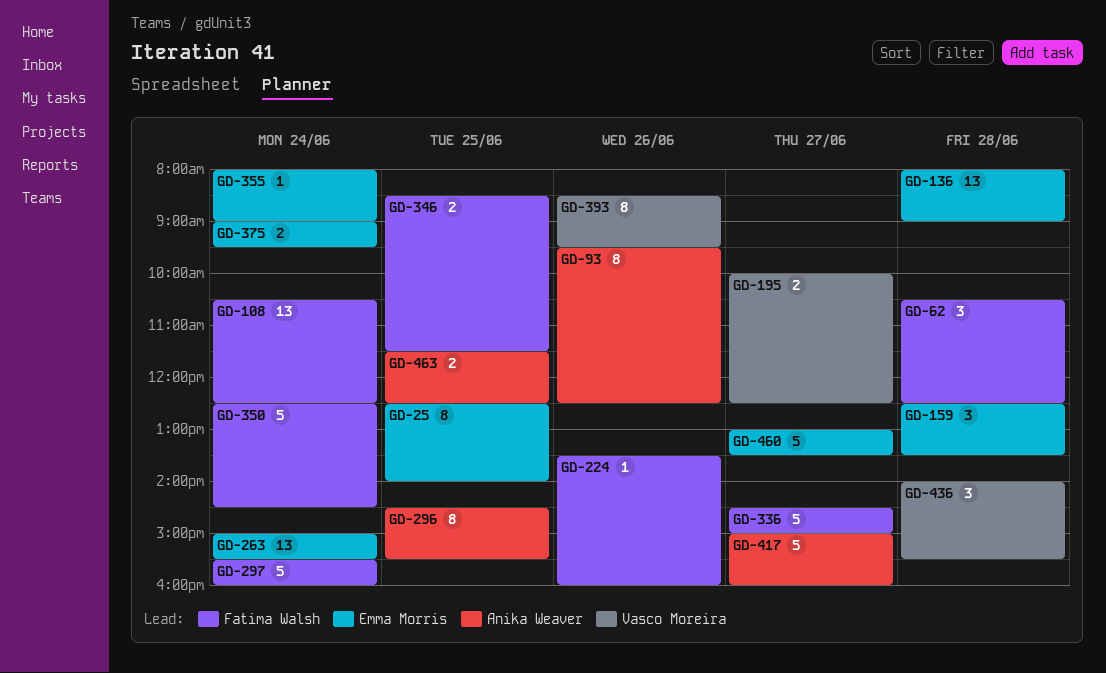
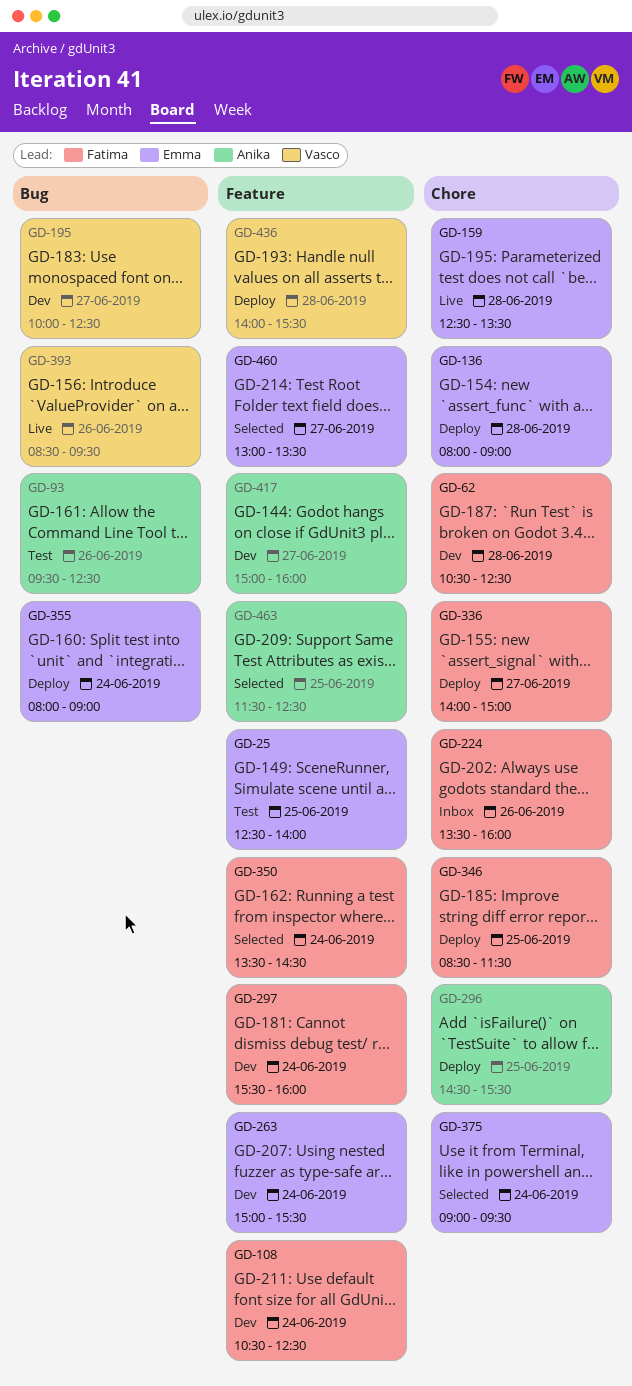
GD-336, begins: 14:30 -> 14:00
GD-350, begins: 12:30 -> 13:30

